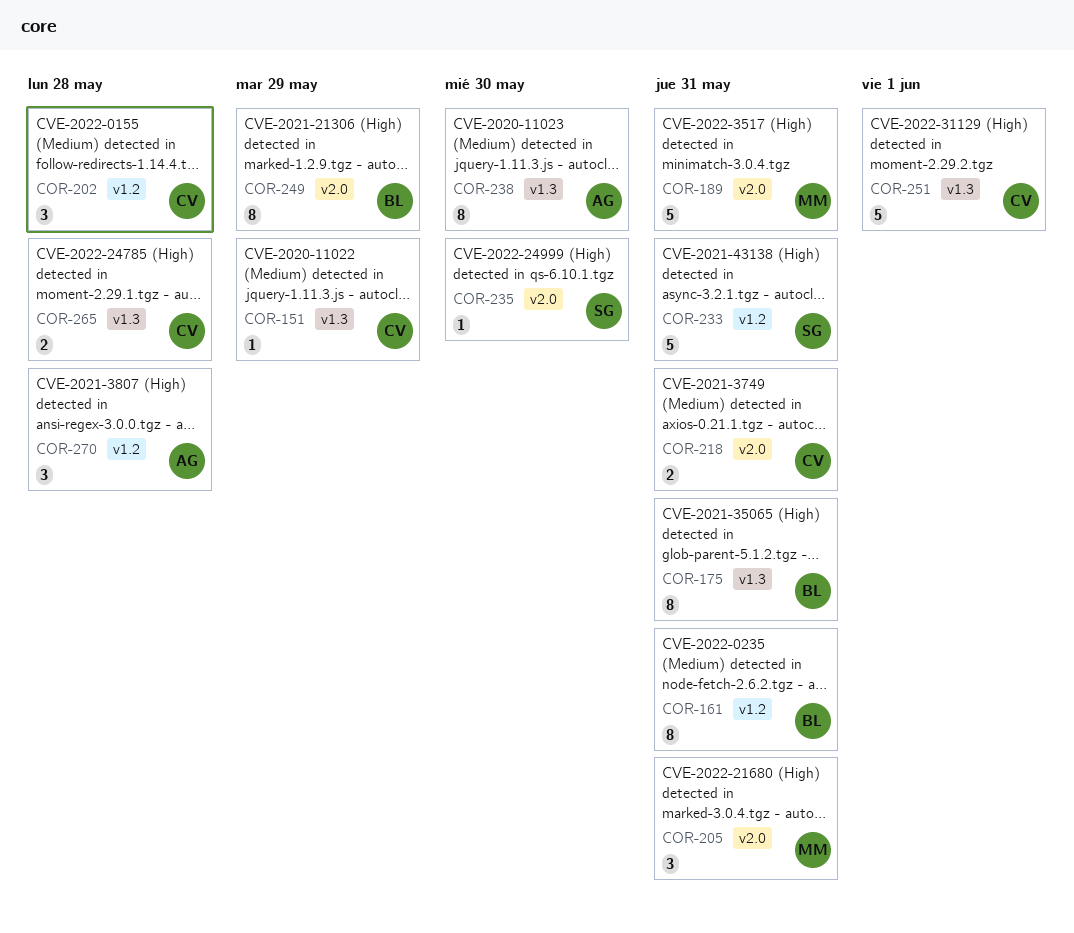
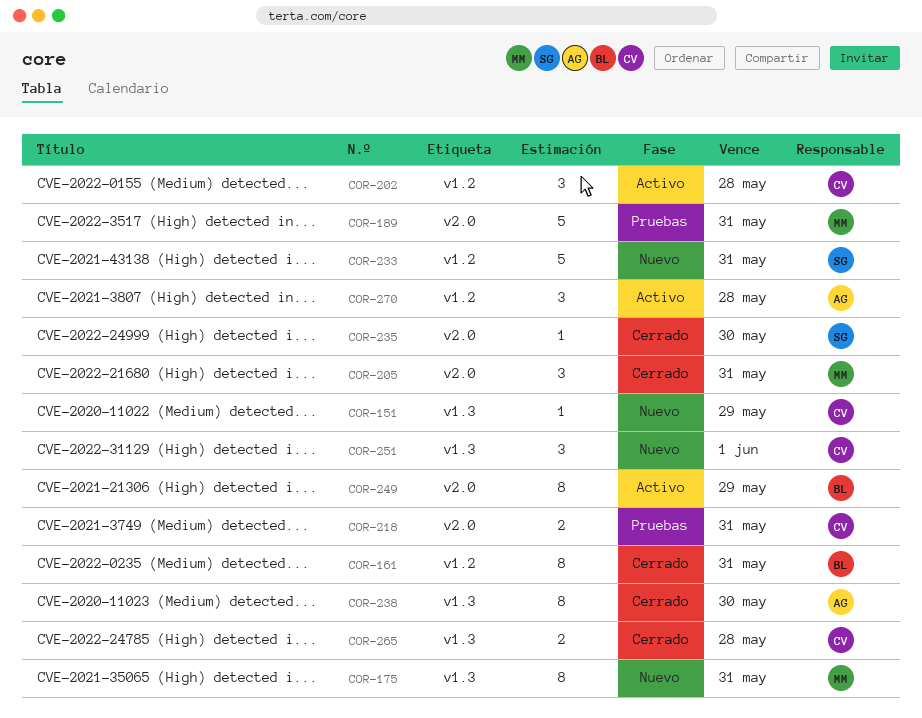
COR-175, owner: BL -> MM
COR-251, estimate: 5 -> 3

